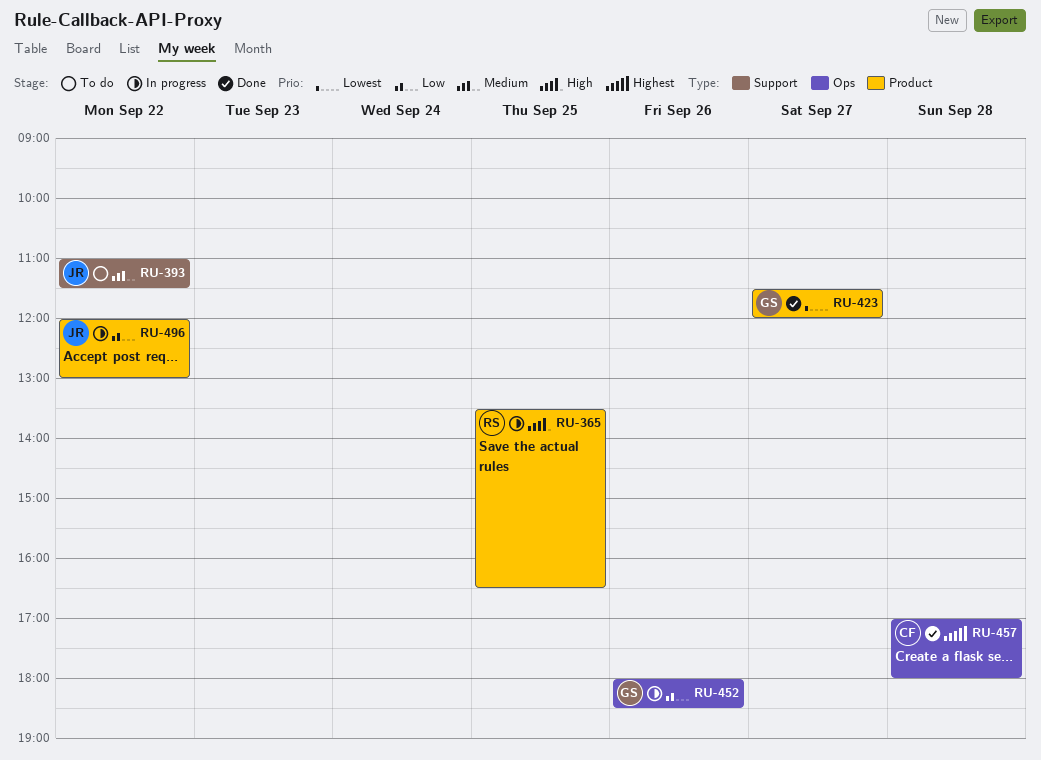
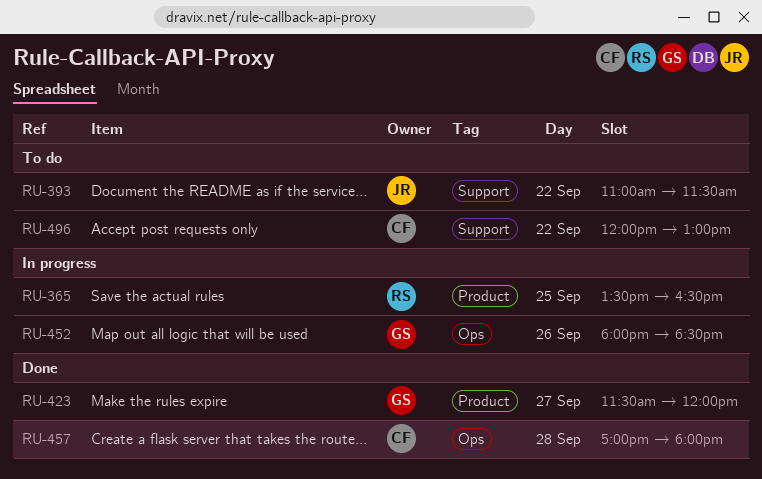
RU-496, status: In progress -> To do
RU-496, owner: JR -> CF
RU-496, label: Product -> Support

